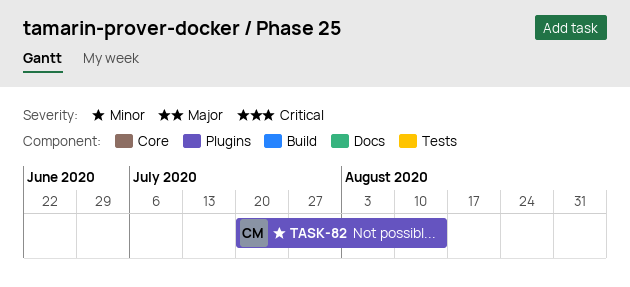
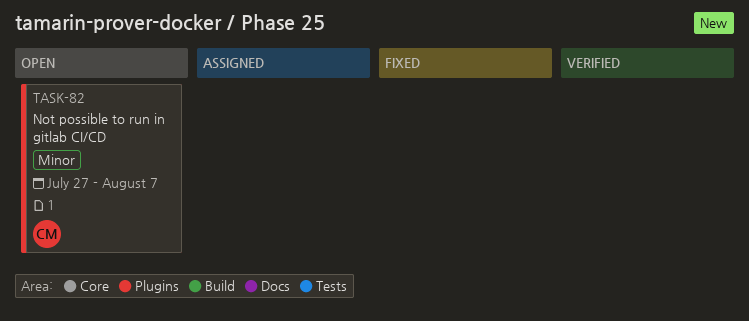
TASK-82, start: Jul 20 -> Jul 27
TASK-82, due: Aug 14 -> Aug 7

